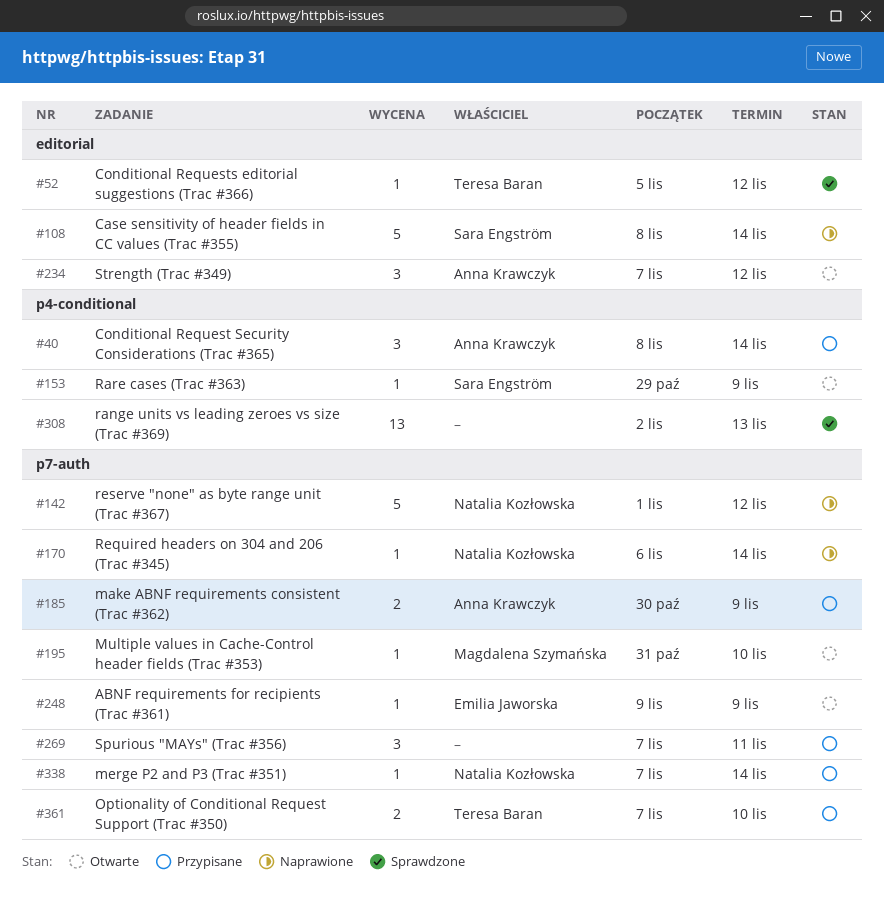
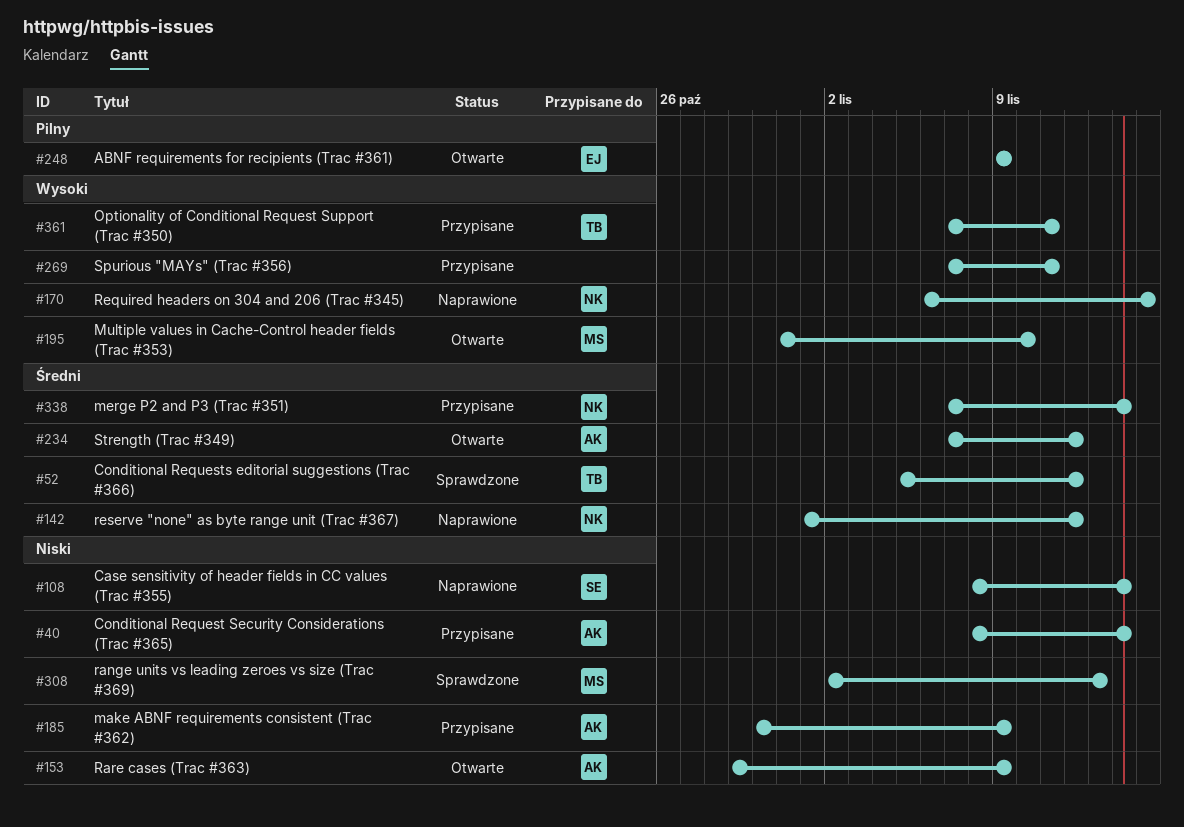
#153, owner: Sara Engström -> Anna Krawczyk
#170, due: Nov 14 -> Nov 15
#308, owner: none -> Magdalena Szymańska
#361, due: Nov 10 -> Nov 11

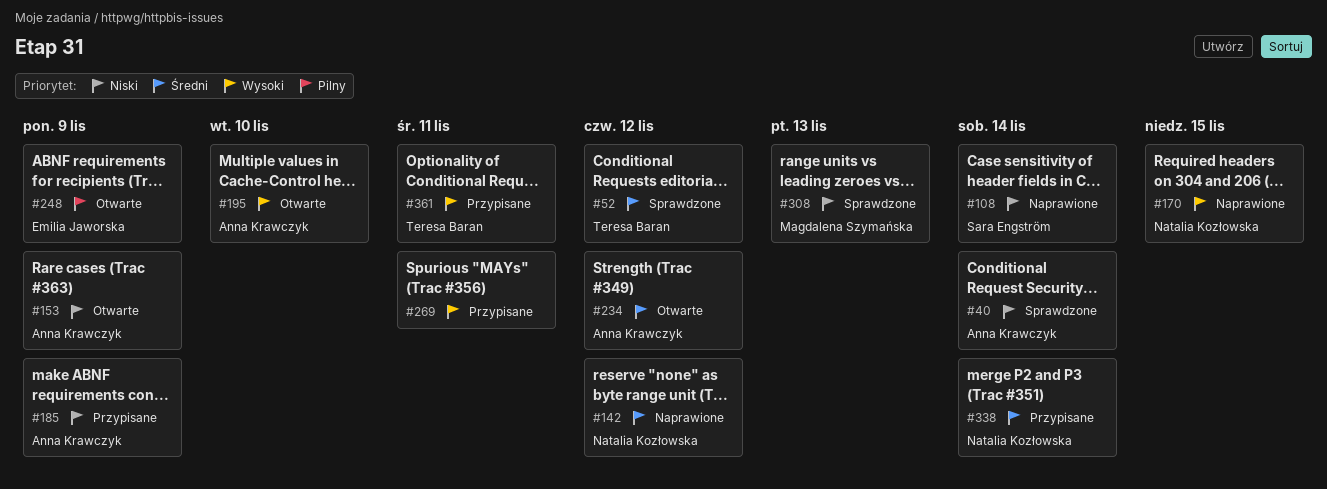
#40, status: Przypisane -> Sprawdzone
#195, owner: Magdalena Szymańska -> Anna Krawczyk

